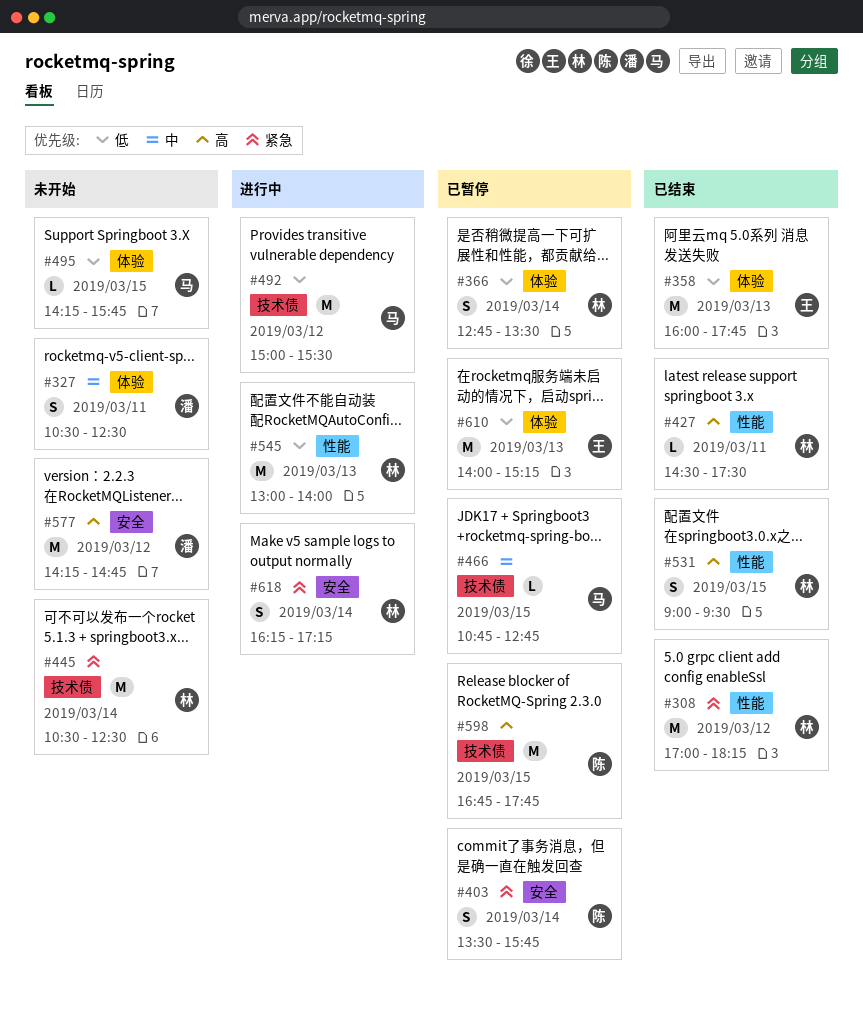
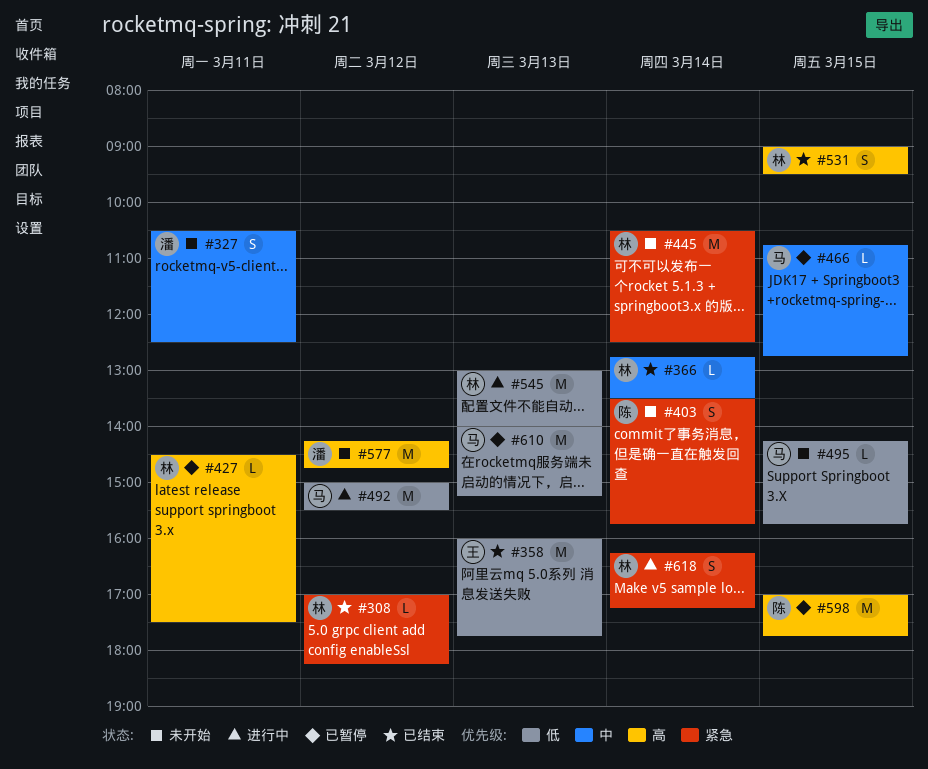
#308, estimate: M -> L
#366, status: 已暂停 -> 已结束
#366, priority: 低 -> 中
#366, estimate: S -> L
#403, status: 已暂停 -> 未开始
#427, status: 已结束 -> 已暂停
#598, begins: 16:45 -> 17:00
#610, owner: 王 -> 马

